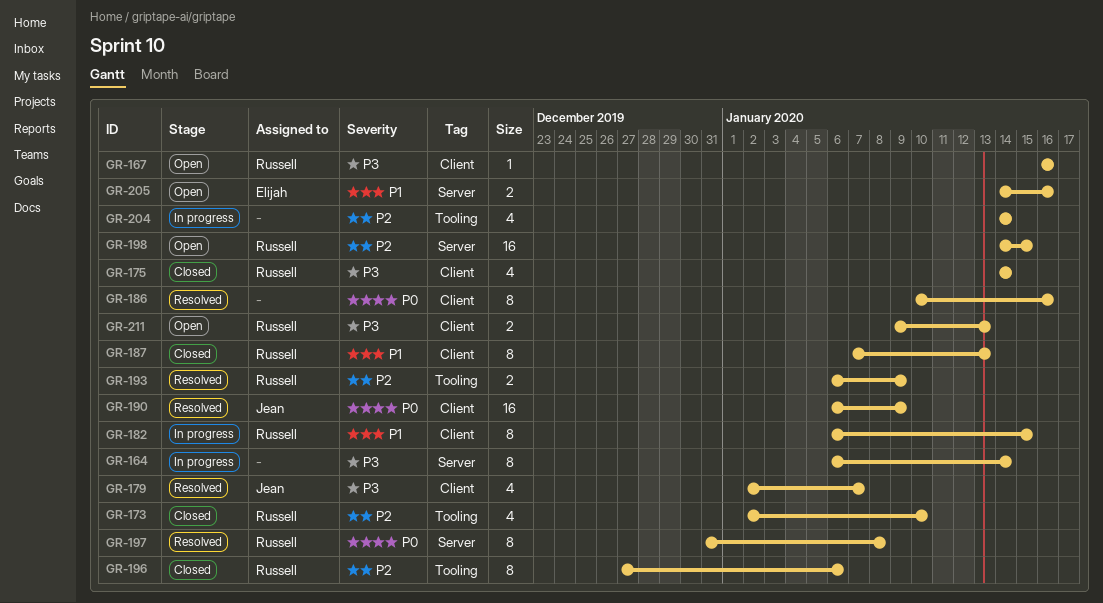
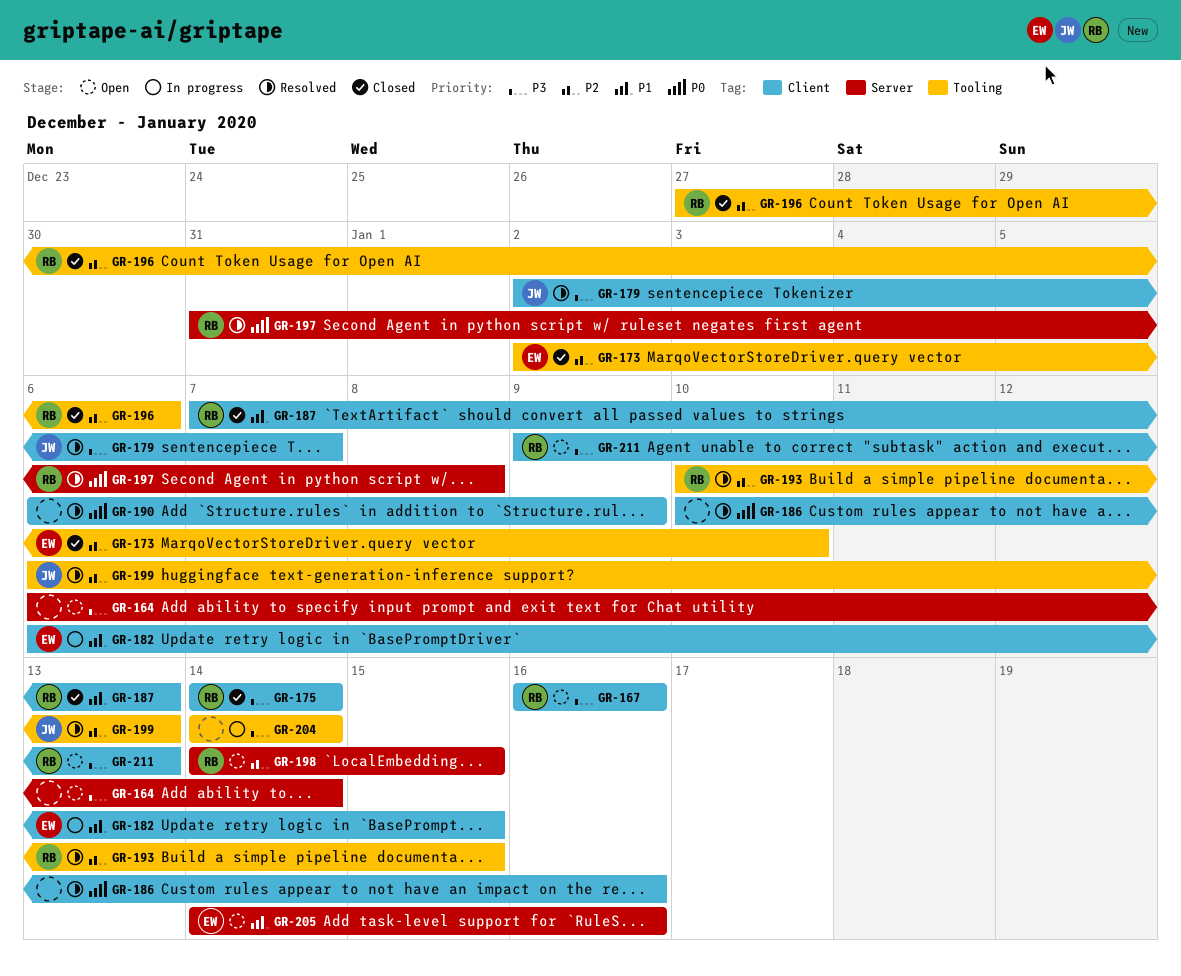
GR-164, status: In progress -> Open
GR-173, owner: Russell -> Elijah
GR-182, owner: Russell -> Elijah
GR-190, owner: Jean -> none
GR-193, start: Jan 6 -> Jan 10
GR-193, due: Jan 9 -> Jan 15
GR-199: none -> present
GR-204, priority: P2 -> P3

